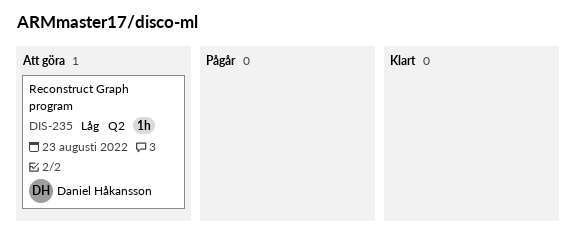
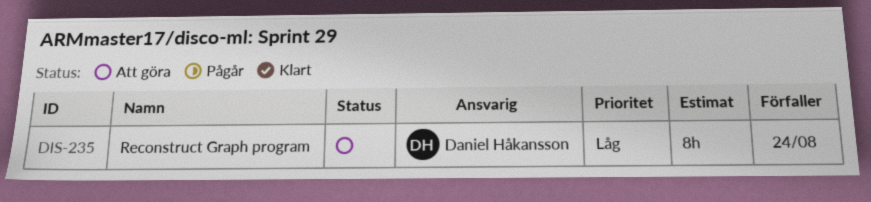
DIS-235, estimate: 1h -> 8h
DIS-235, due: Aug 23 -> Aug 24

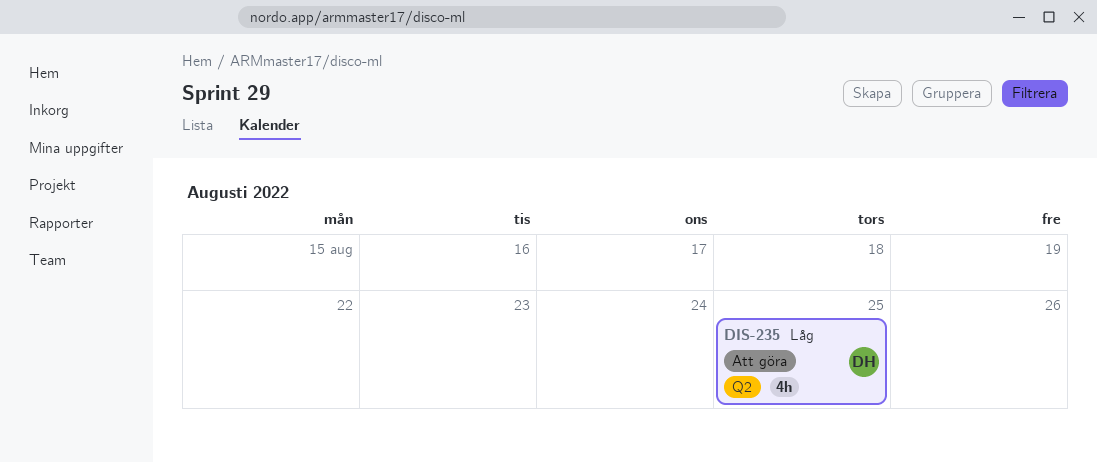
DIS-235, estimate: 8h -> 4h
DIS-235, due: Aug 24 -> Aug 25

